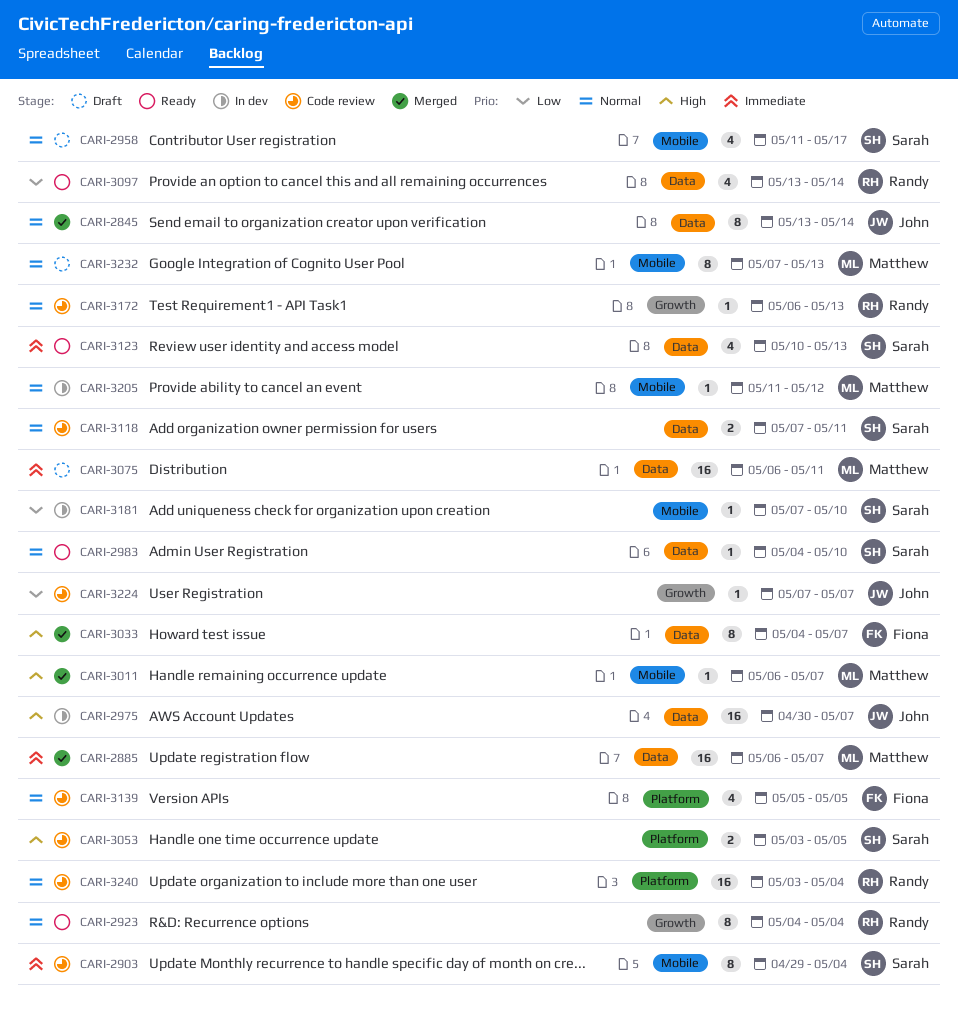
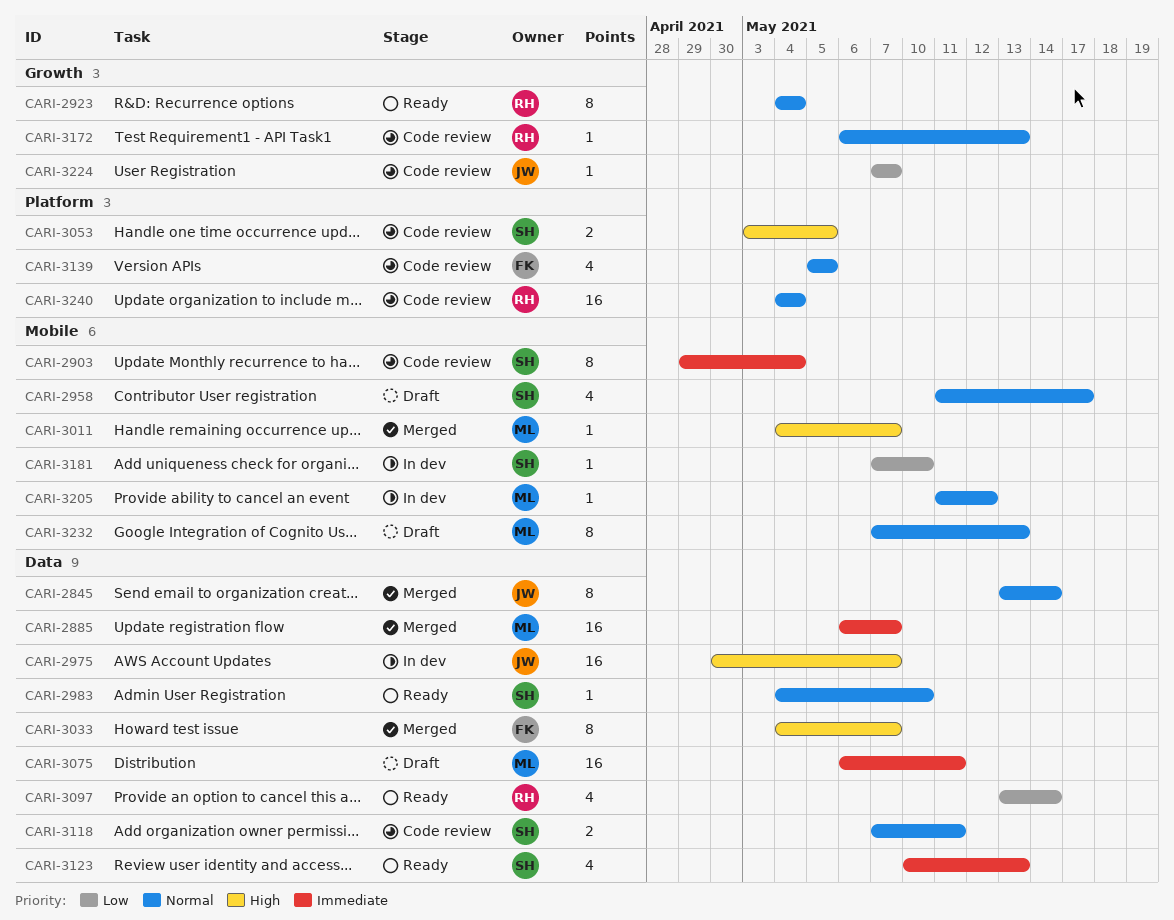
CARI-3011, start: May 6 -> May 4
CARI-3240, start: May 3 -> May 4

